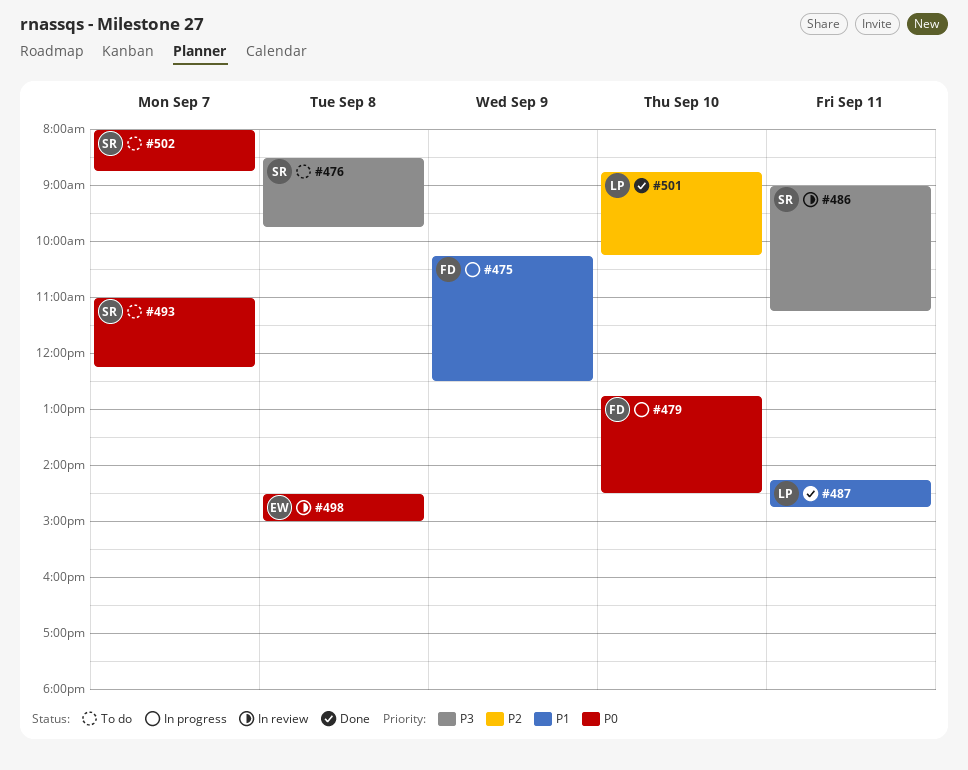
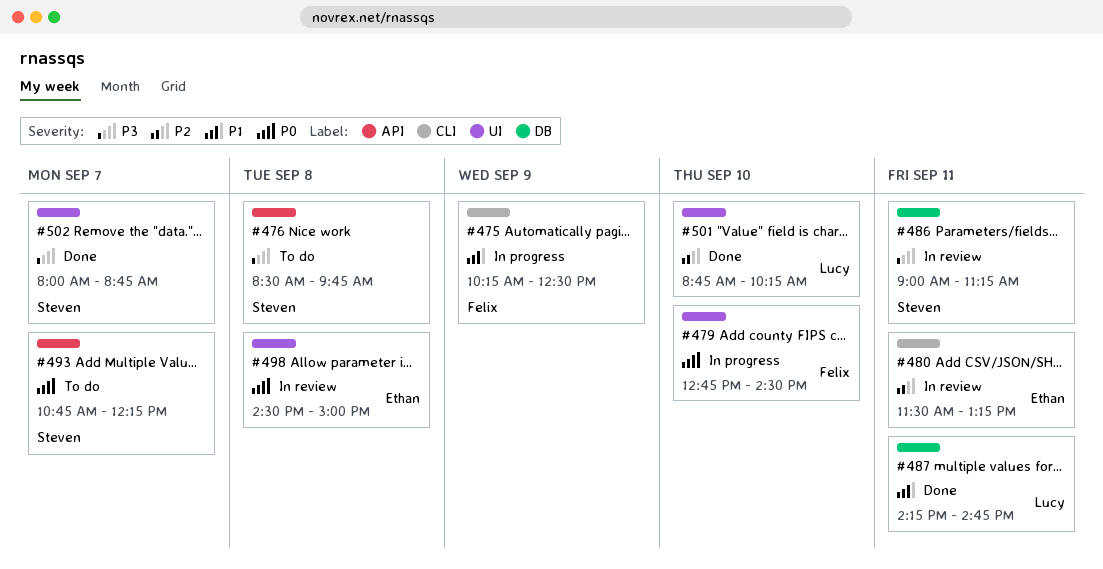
#480: none -> present
#493, begins: 11:00 -> 10:45
#502, status: To do -> Done
#502, priority: P0 -> P3

